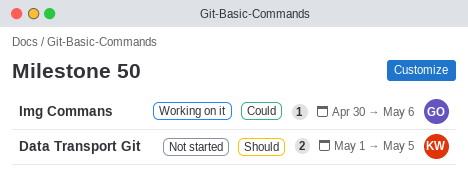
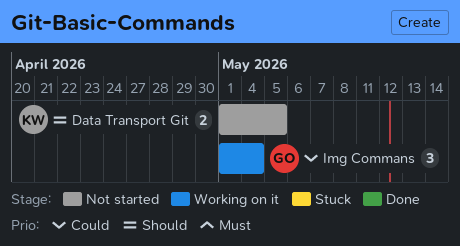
Img Commans, estimate: 1 -> 3
Img Commans, start: Apr 30 -> May 1
Img Commans, due: May 6 -> May 4

